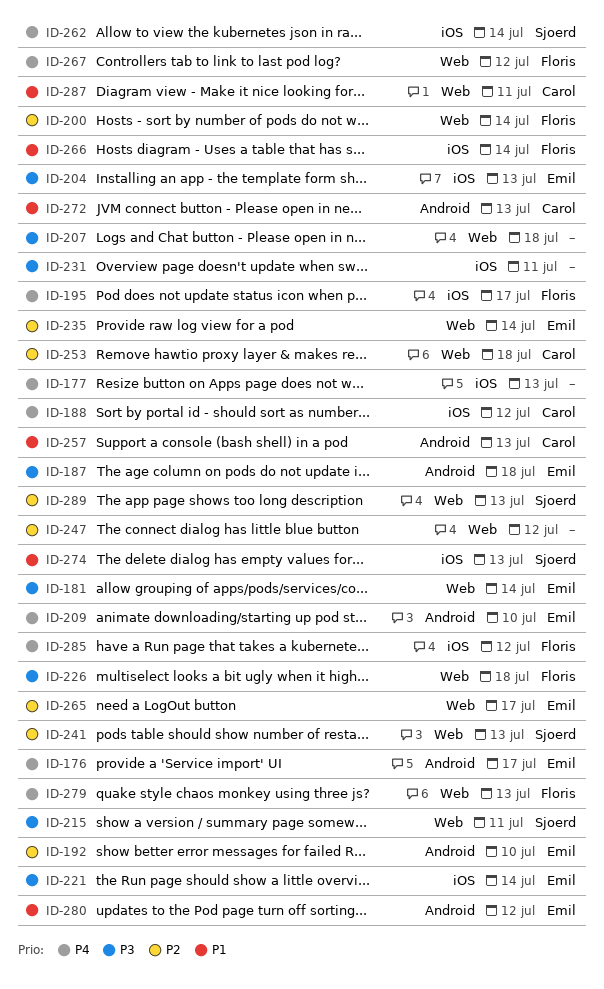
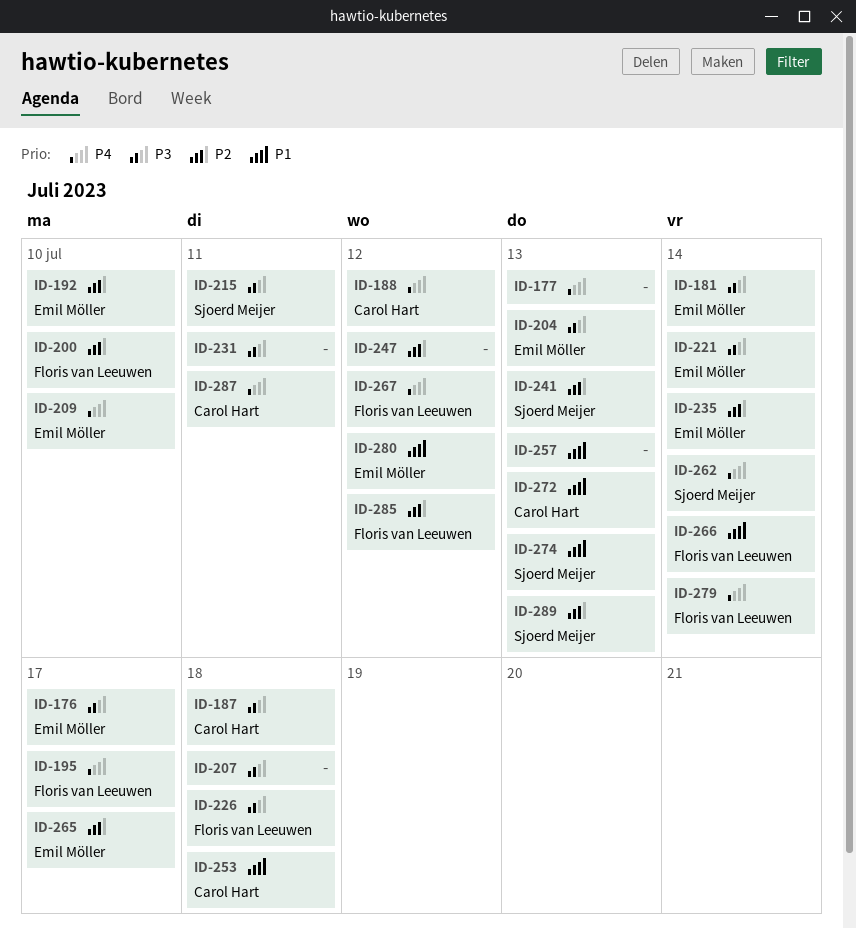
ID-176, priority: P4 -> P3
ID-187, owner: Emil Möller -> Carol Hart
ID-200, due: Jul 14 -> Jul 10
ID-253, priority: P2 -> P1
ID-257, owner: Carol Hart -> none
ID-279, due: Jul 13 -> Jul 14
ID-285, priority: P4 -> P2
ID-287, priority: P1 -> P4

